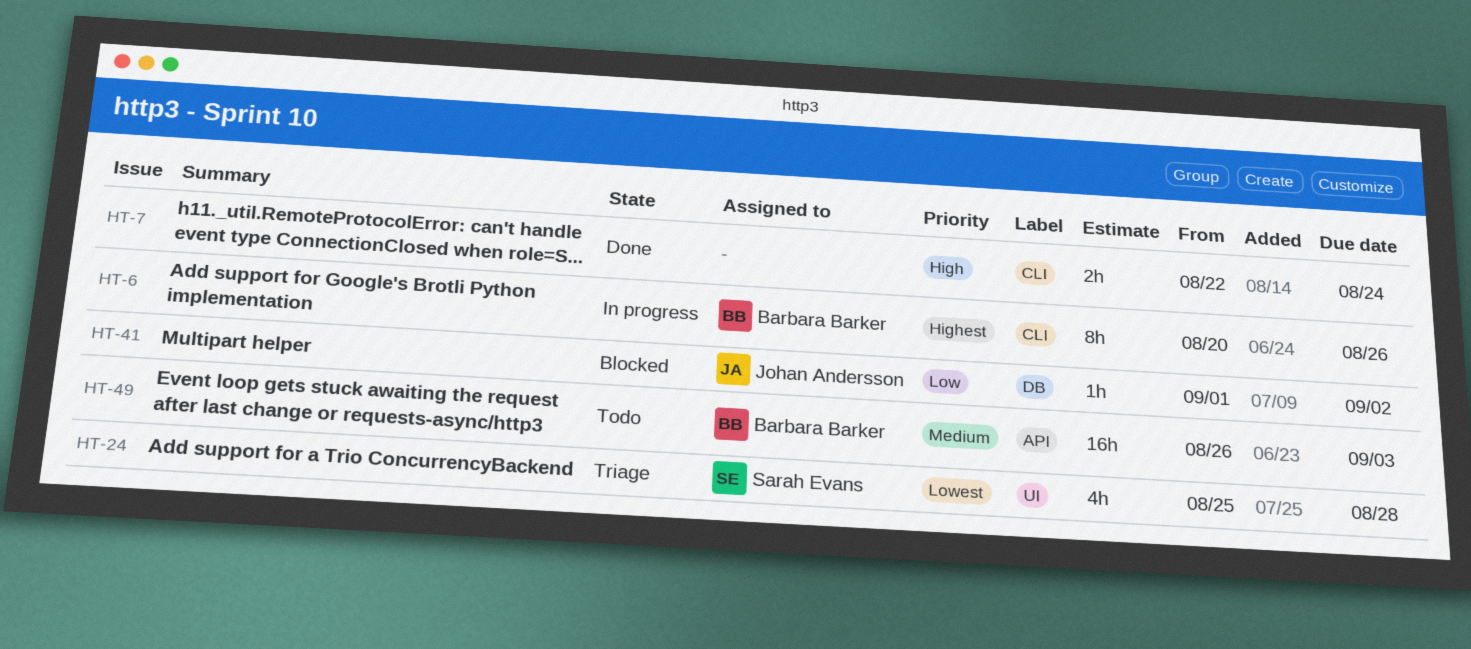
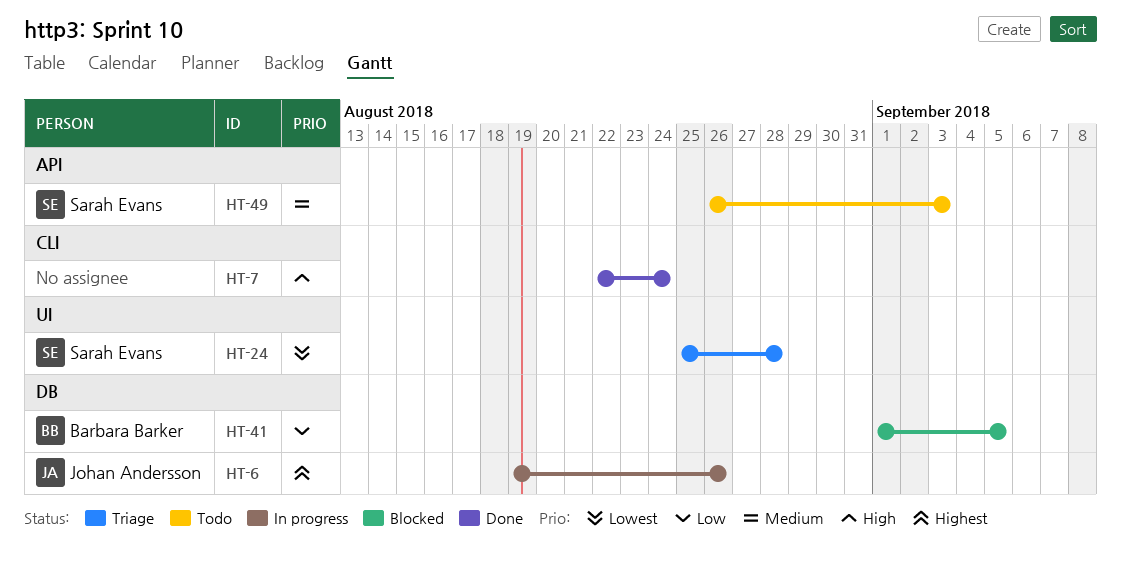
HT-6, owner: Barbara Barker -> Johan Andersson
HT-6, label: CLI -> DB
HT-6, start: Aug 20 -> Aug 19
HT-41, owner: Johan Andersson -> Barbara Barker
HT-41, due: Sep 2 -> Sep 5
HT-49, owner: Barbara Barker -> Sarah Evans

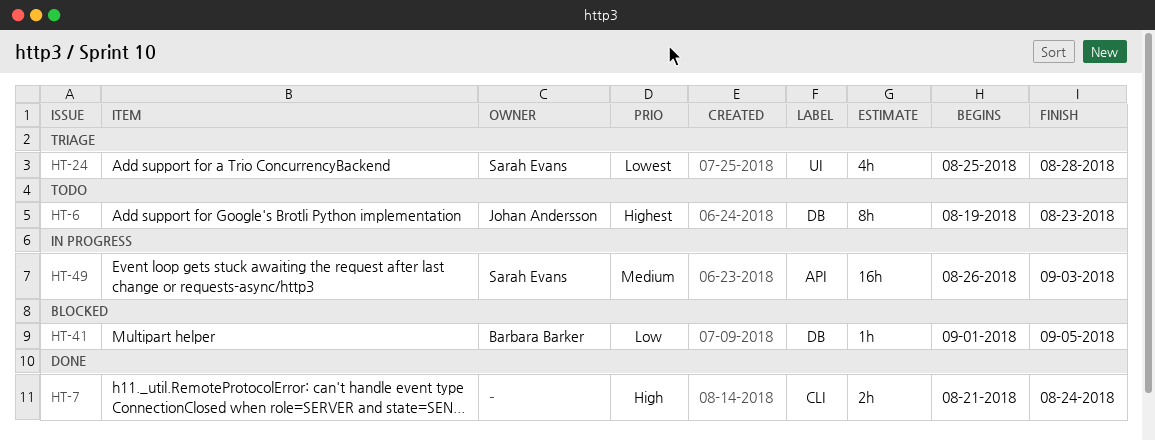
HT-6, status: In progress -> Todo
HT-6, due: Aug 26 -> Aug 23
HT-7, start: Aug 22 -> Aug 21
HT-49, status: Todo -> In progress

